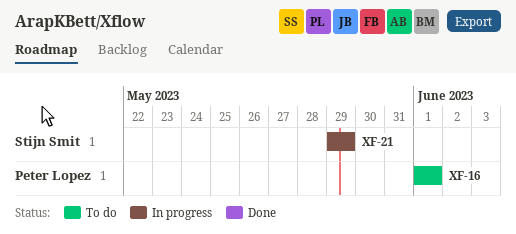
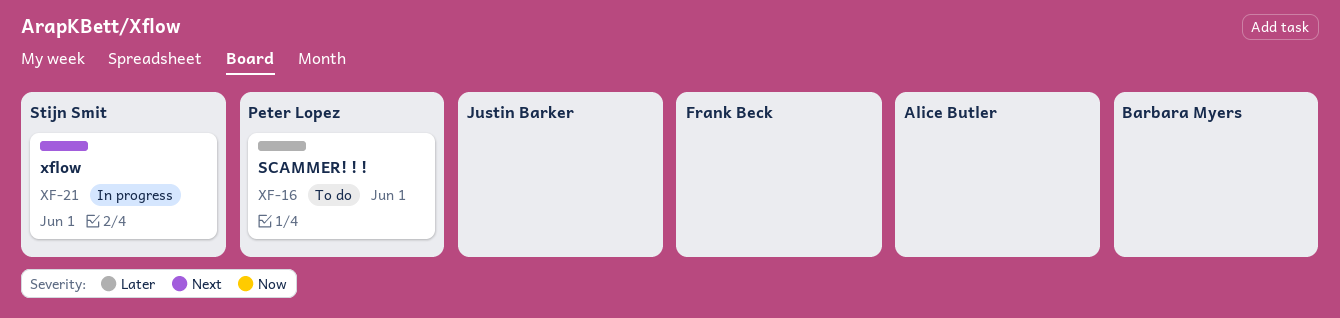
XF-21, due: May 29 -> Jun 1

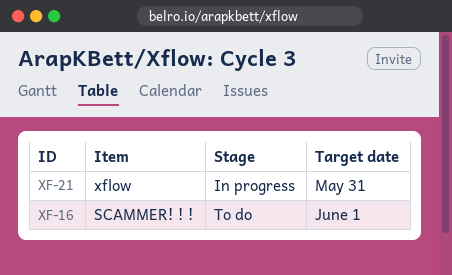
XF-21, due: Jun 1 -> May 31

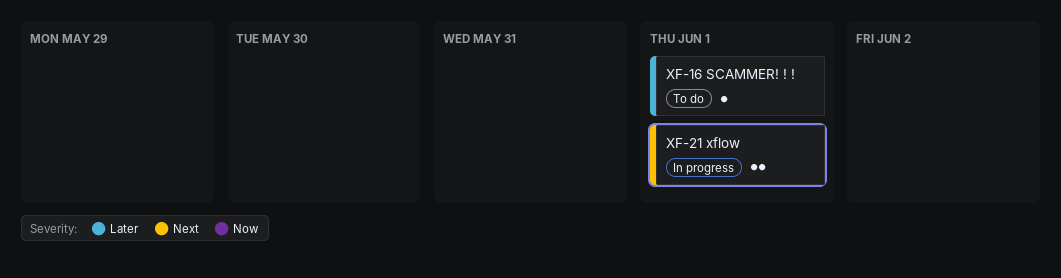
XF-21, due: May 31 -> Jun 1

